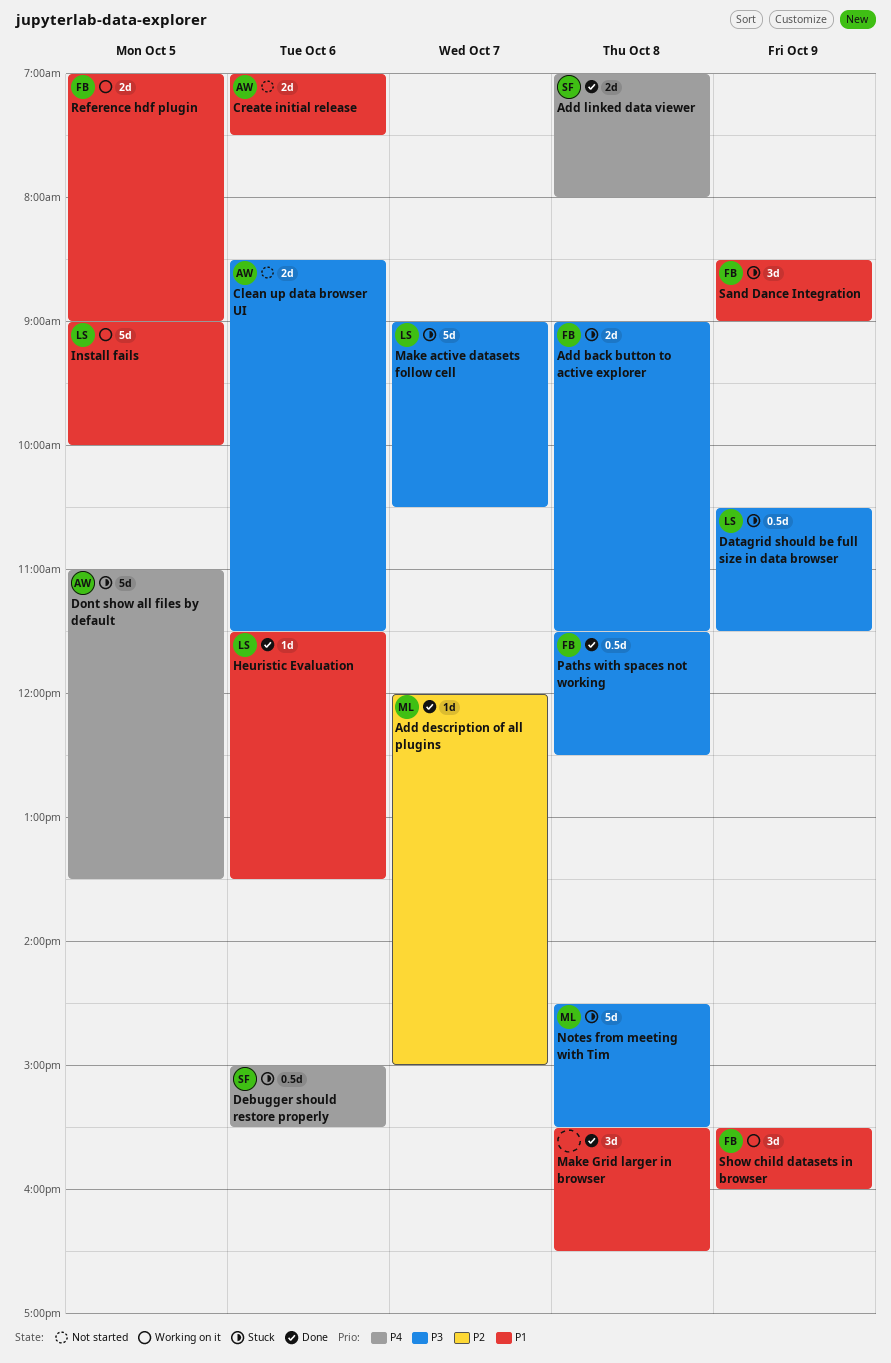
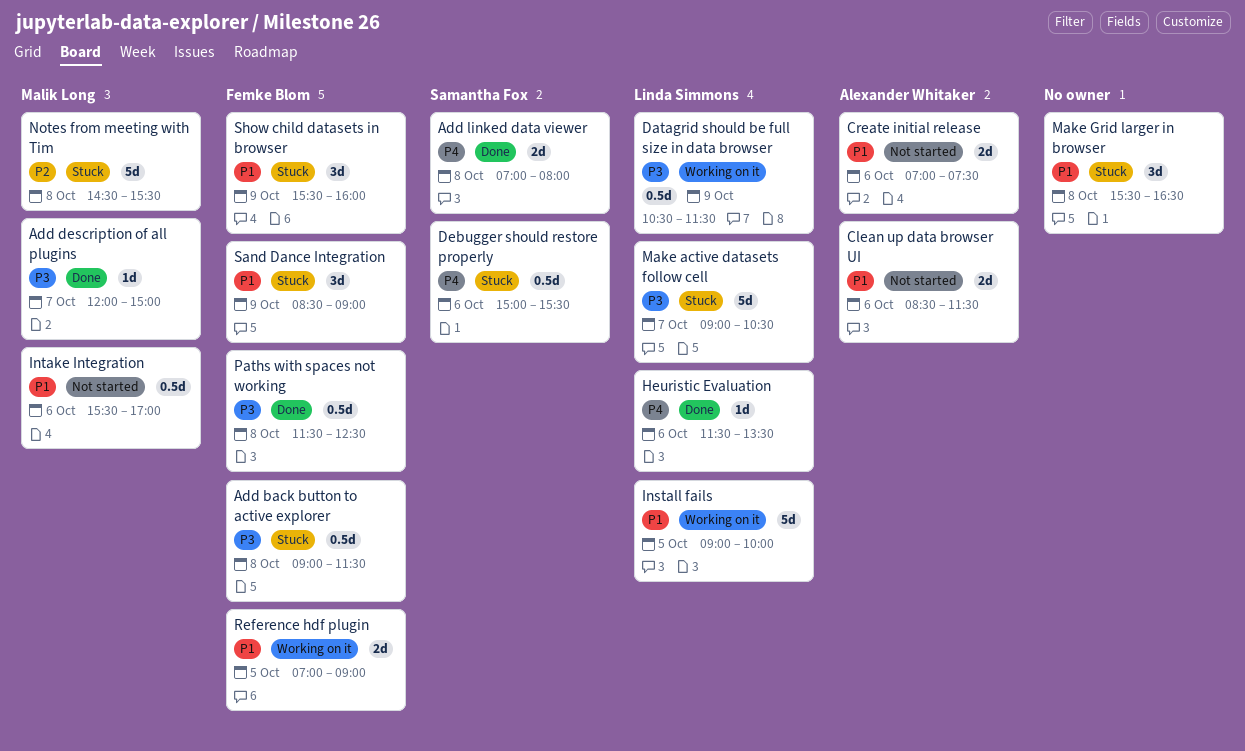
Add back button to active explorer, estimate: 2d -> 0.5d
Add description of all plugins, priority: P2 -> P3
Clean up data browser UI, priority: P3 -> P1
Datagrid should be full size in data browser, status: Stuck -> Working on it
Dont show all files by default: present -> none
Heuristic Evaluation, priority: P1 -> P4
Intake Integration: none -> present
Make Grid larger in browser, status: Done -> Stuck
Notes from meeting with Tim, priority: P3 -> P2
Show child datasets in browser, status: Working on it -> Stuck

